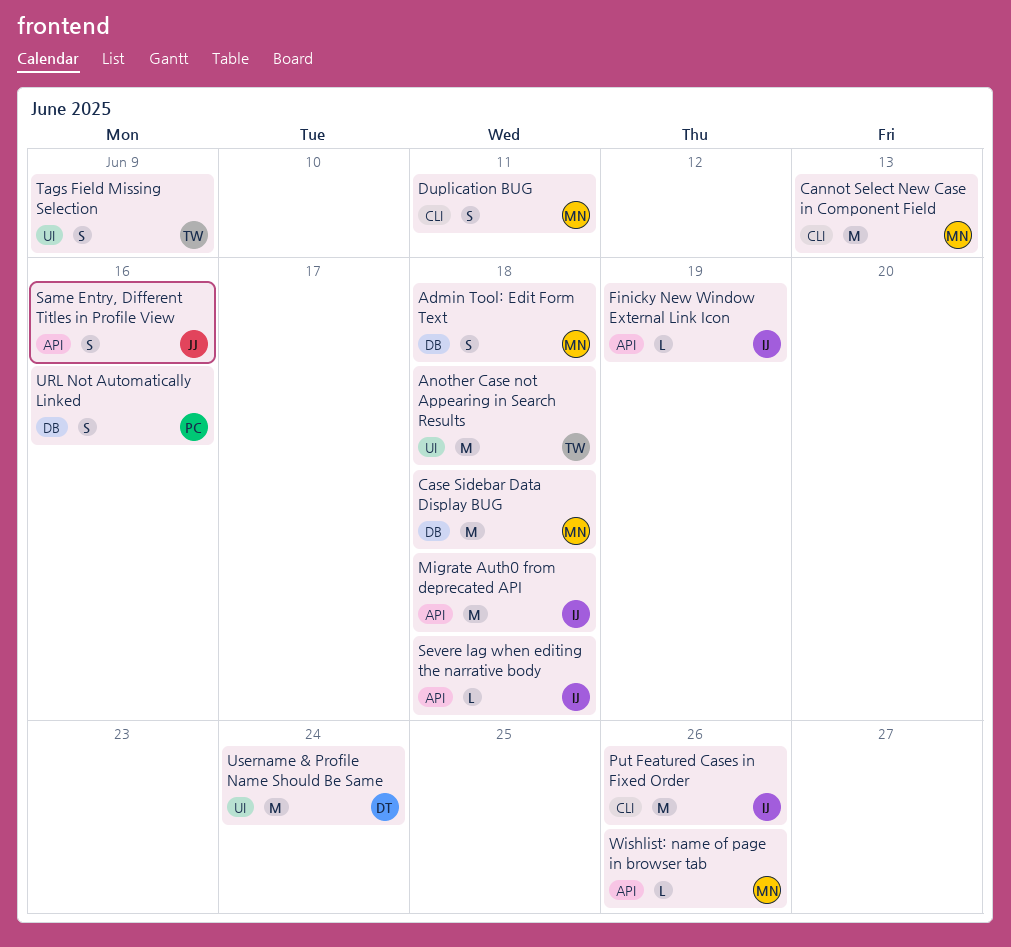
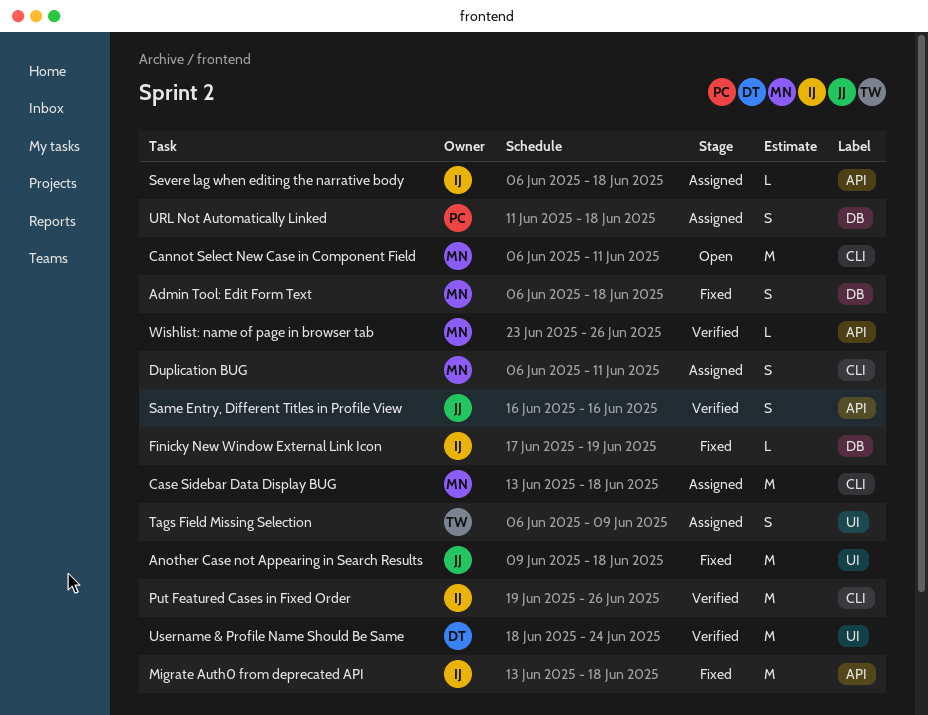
Another Case not Appearing in Search Results, owner: TW -> JJ
Cannot Select New Case in Component Field, due: Jun 13 -> Jun 11
Case Sidebar Data Display BUG, label: DB -> CLI
Finicky New Window External Link Icon, label: API -> DB
URL Not Automatically Linked, due: Jun 16 -> Jun 18

